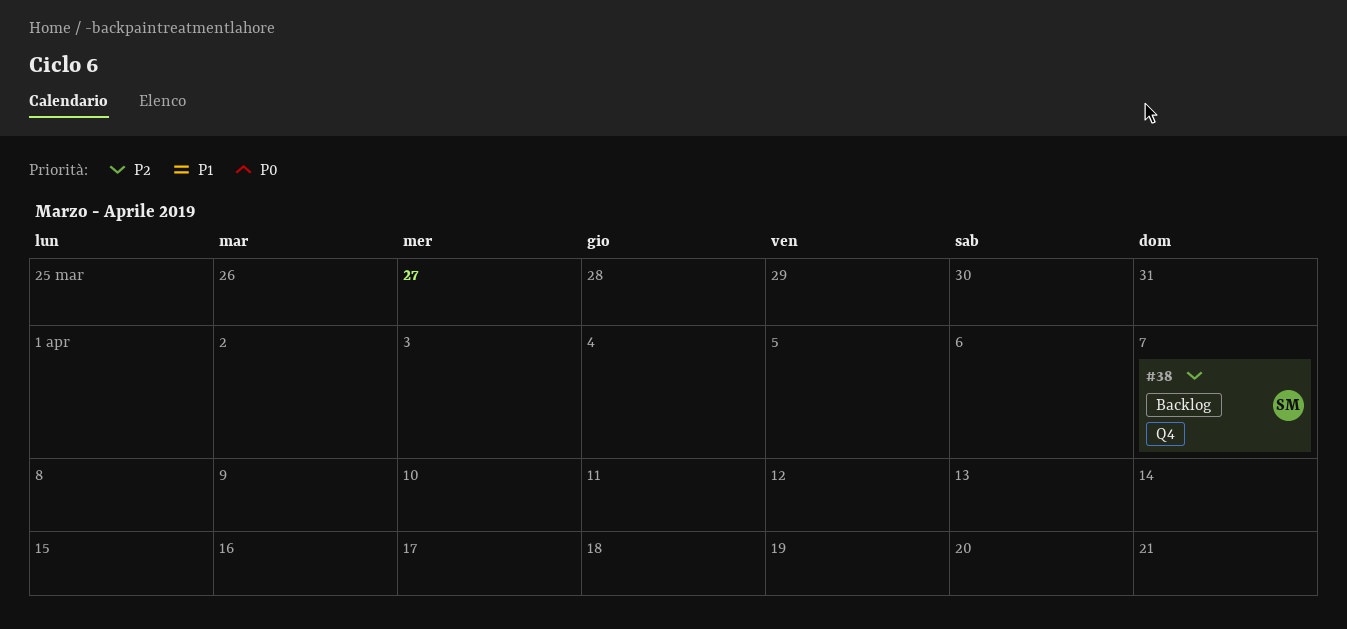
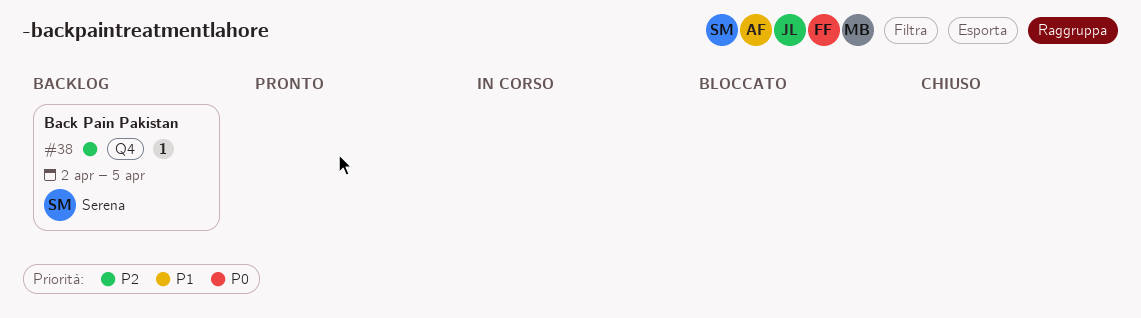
#38, due: Apr 7 -> Apr 5

